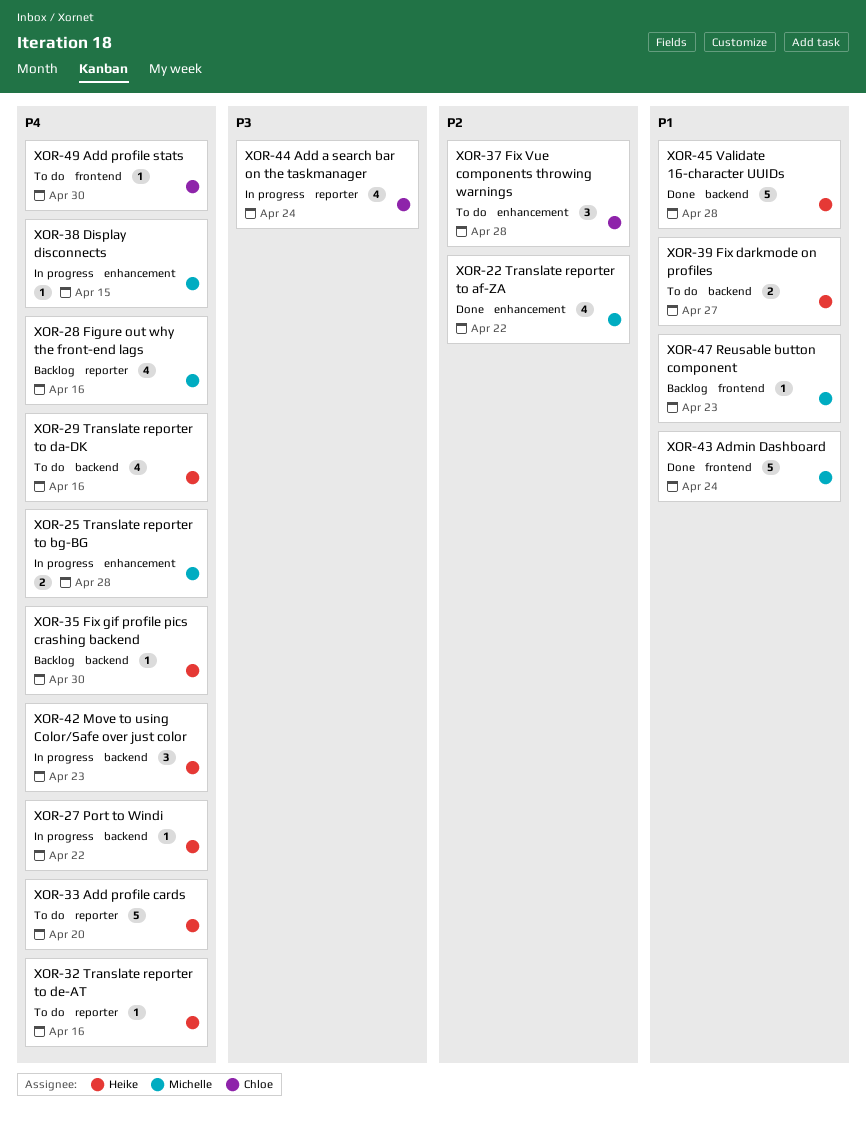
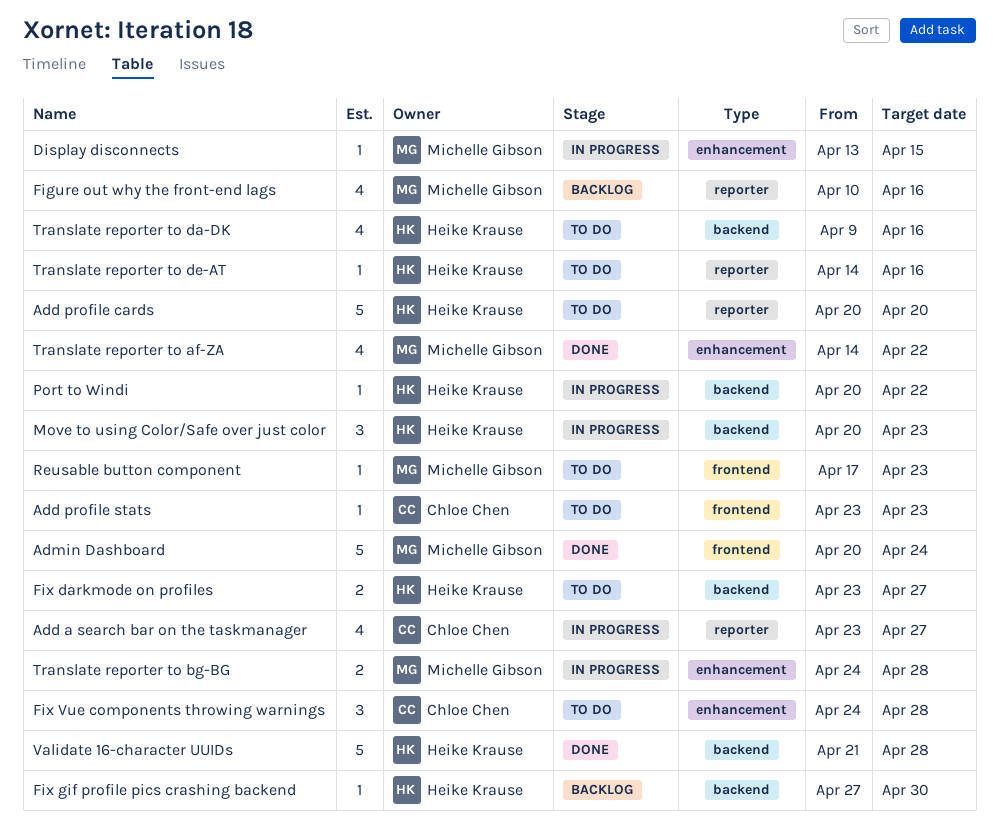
Add a search bar on the taskmanager, due: Apr 24 -> Apr 27
Add profile stats, due: Apr 30 -> Apr 23
Reusable button component, status: Backlog -> To do

